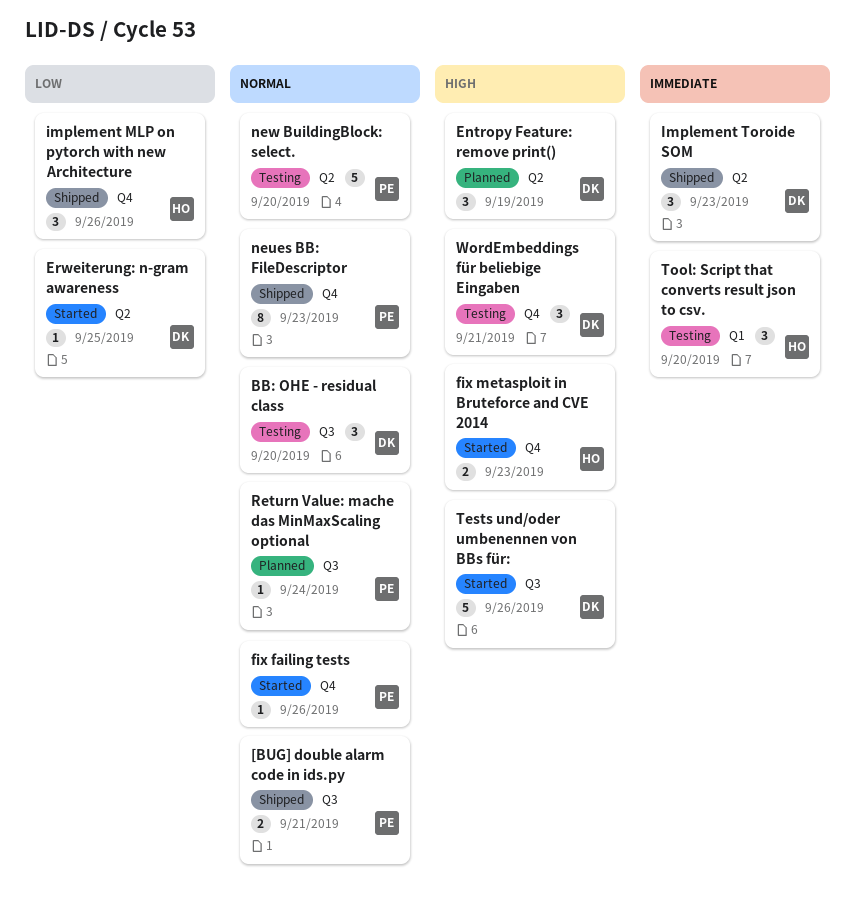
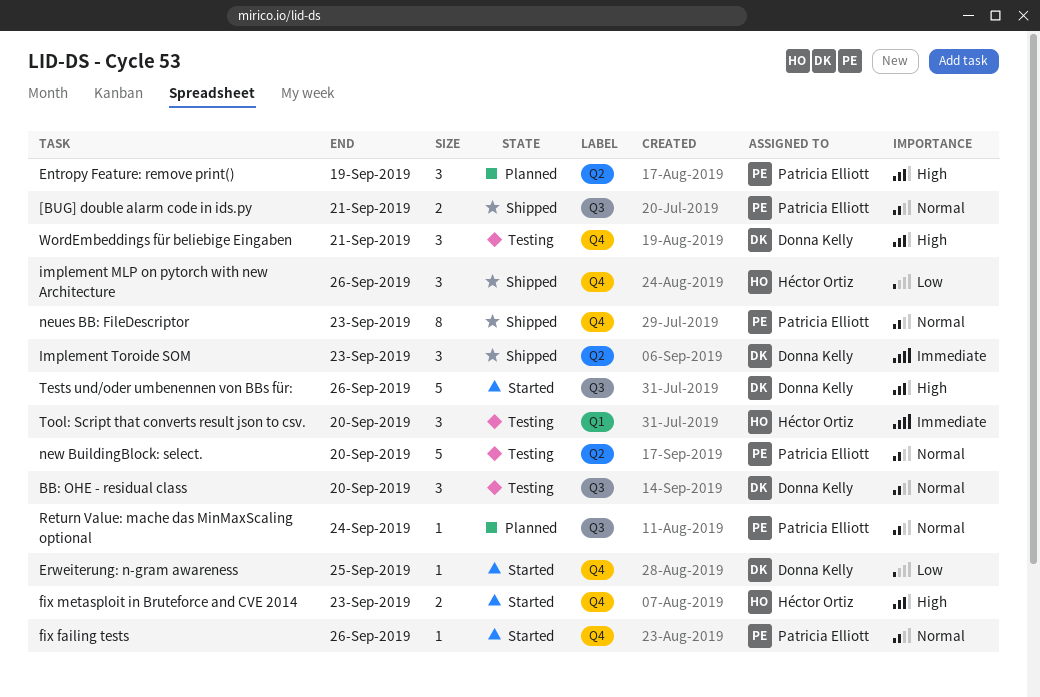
Entropy Feature: remove print(), owner: Donna Kelly -> Patricia Elliott
Erweiterung: n-gram awareness, label: Q2 -> Q4

